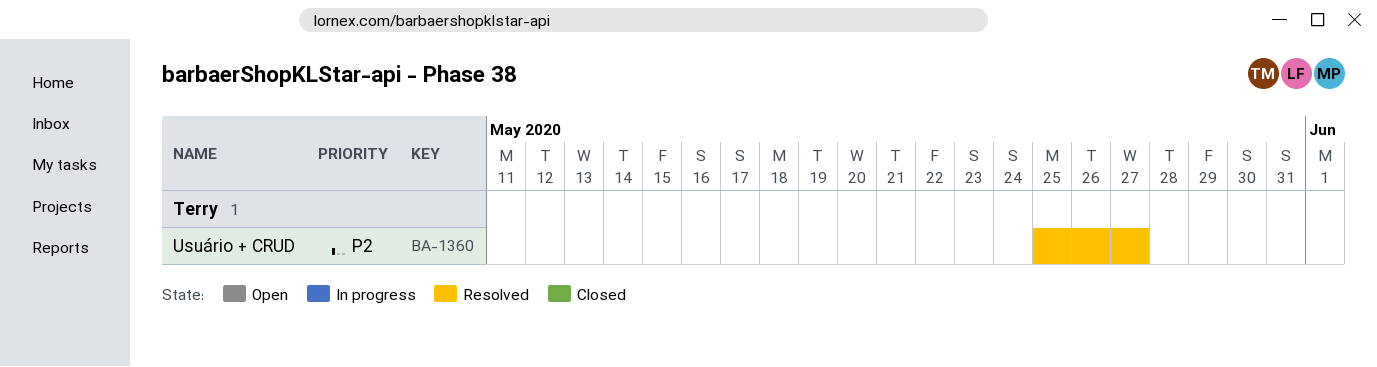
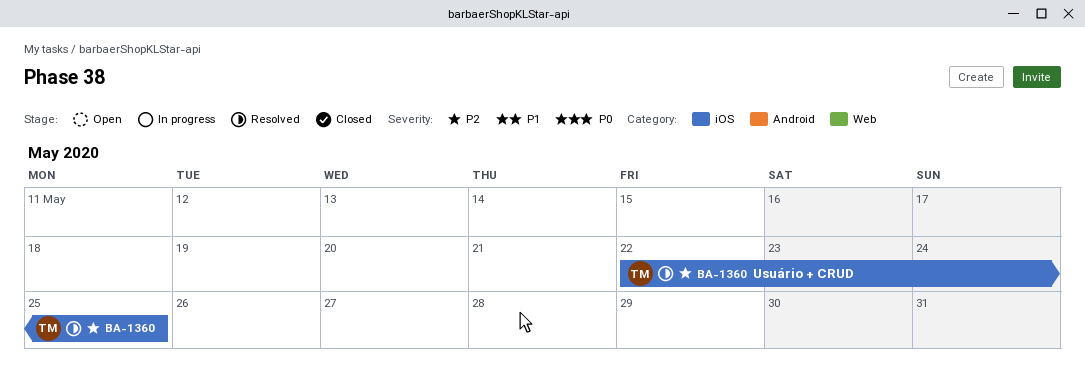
BA-1360, start: May 25 -> May 22
BA-1360, due: May 27 -> May 25

